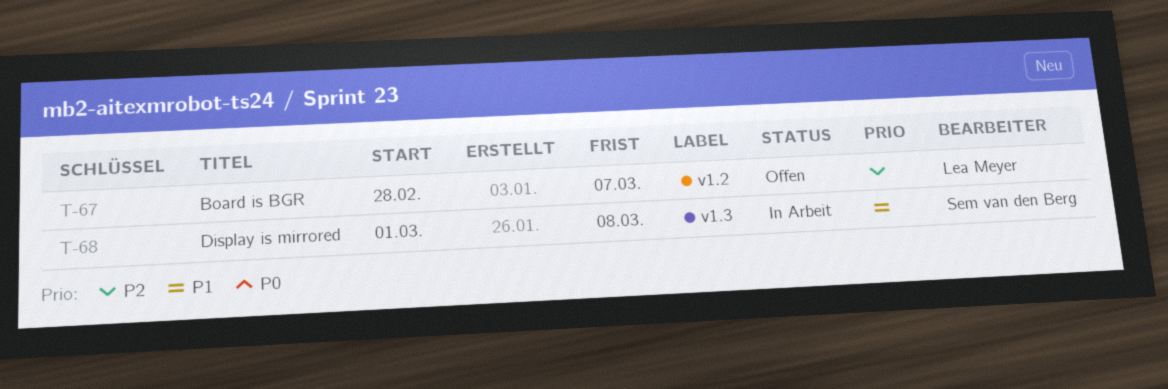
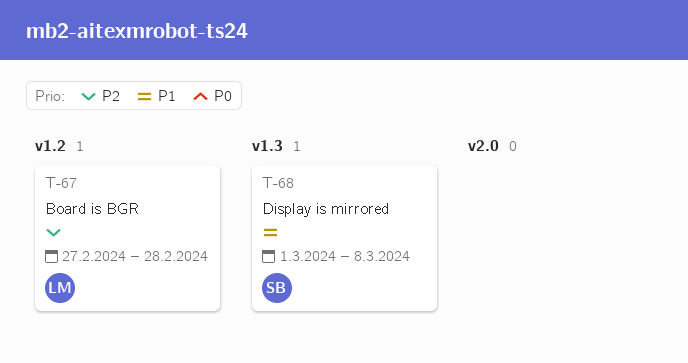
T-67, start: Feb 28 -> Feb 27
T-67, due: Mar 7 -> Feb 28

